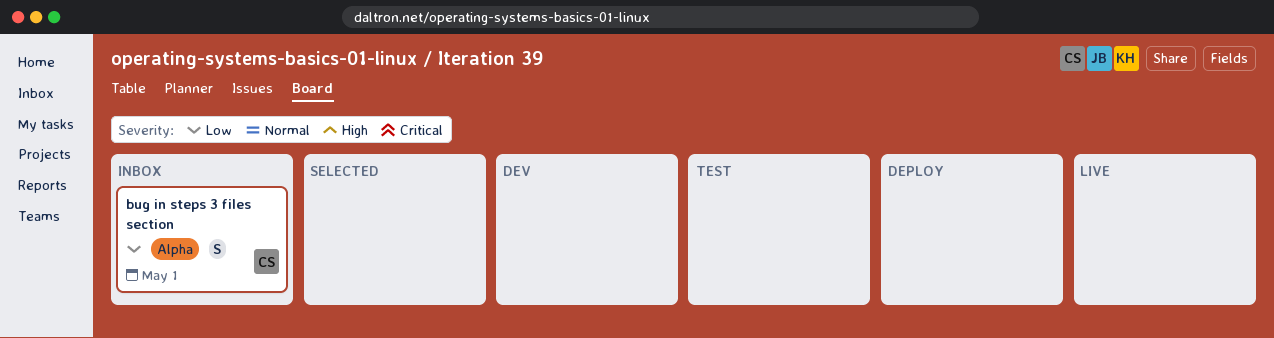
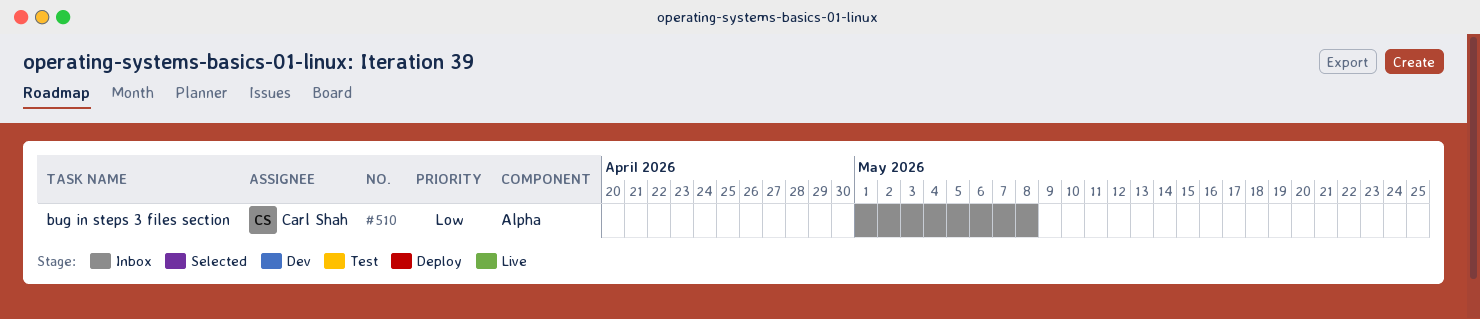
bug in steps 3 files section, due: May 1 -> May 8

